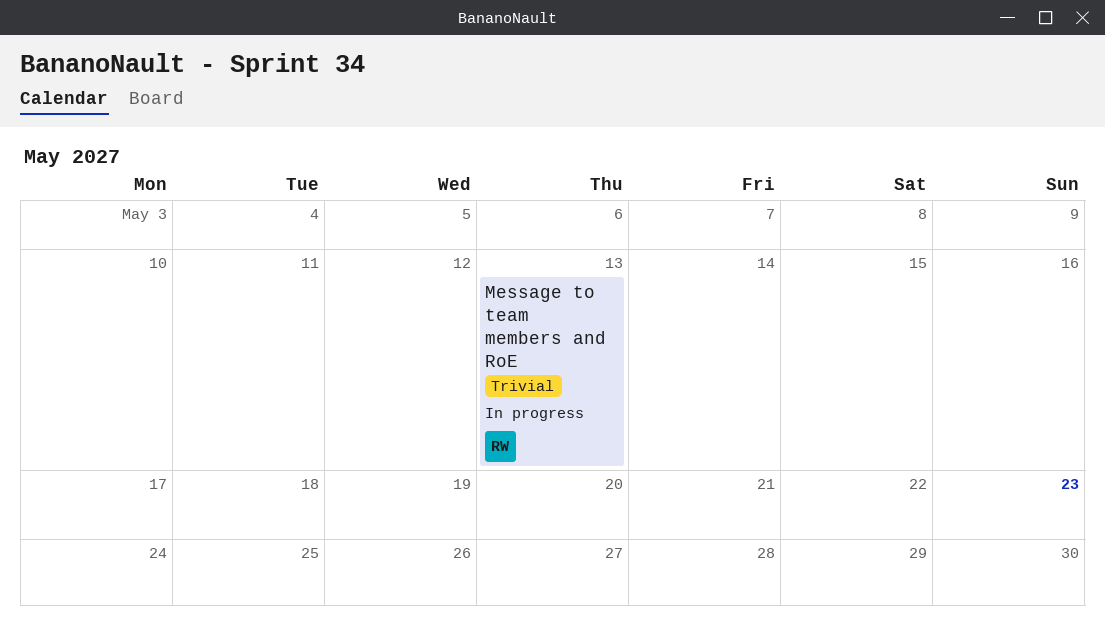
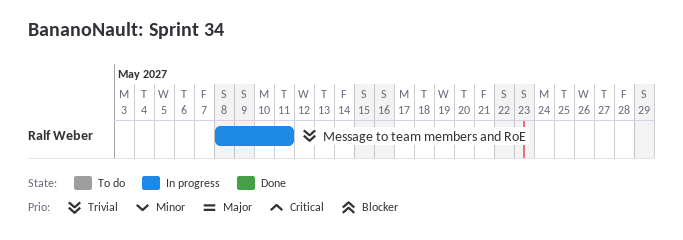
Message to team members and RoE, due: May 13 -> May 11

